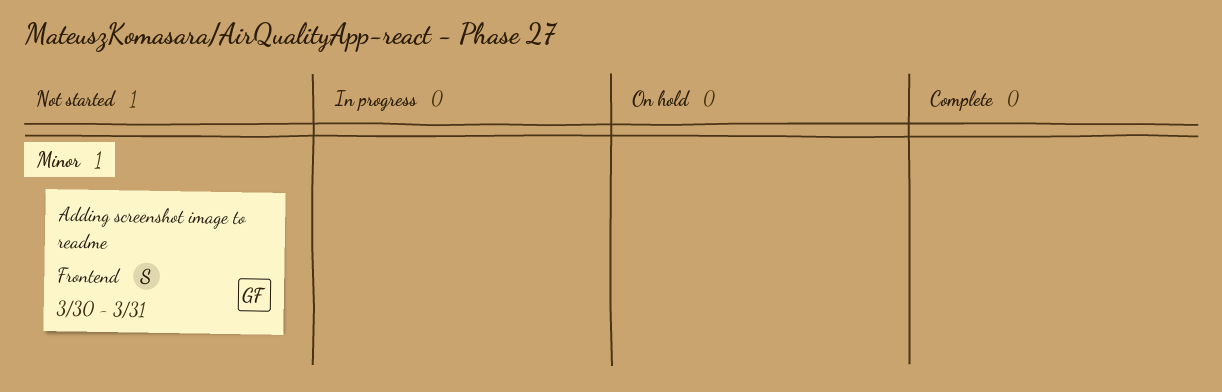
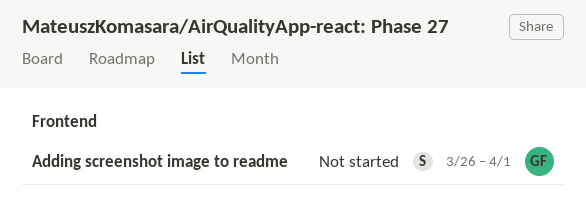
Adding screenshot image to readme, start: Mar 30 -> Mar 26
Adding screenshot image to readme, due: Mar 31 -> Apr 1

